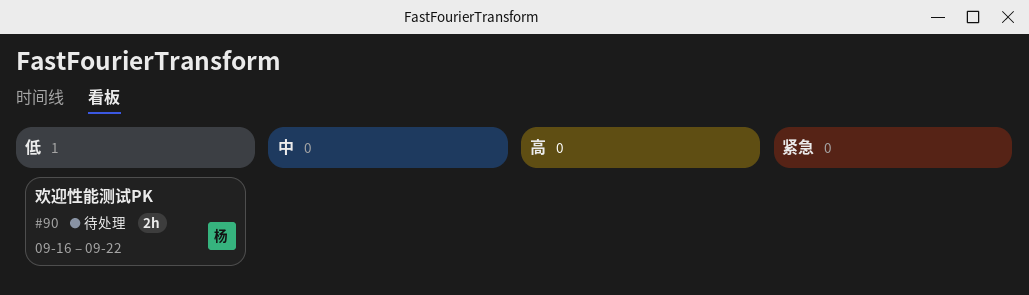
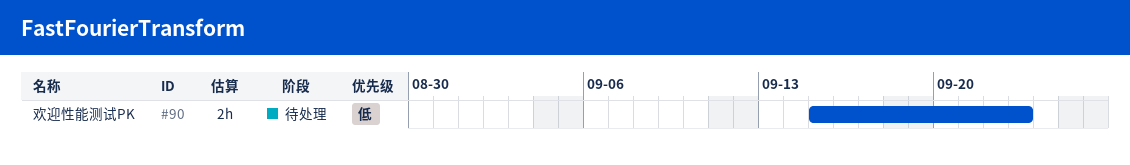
#90, start: Sep 16 -> Sep 15
#90, due: Sep 22 -> Sep 23

